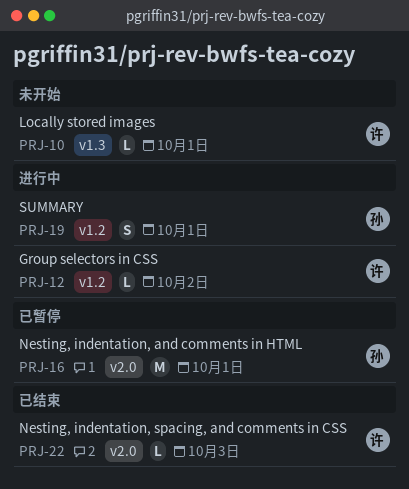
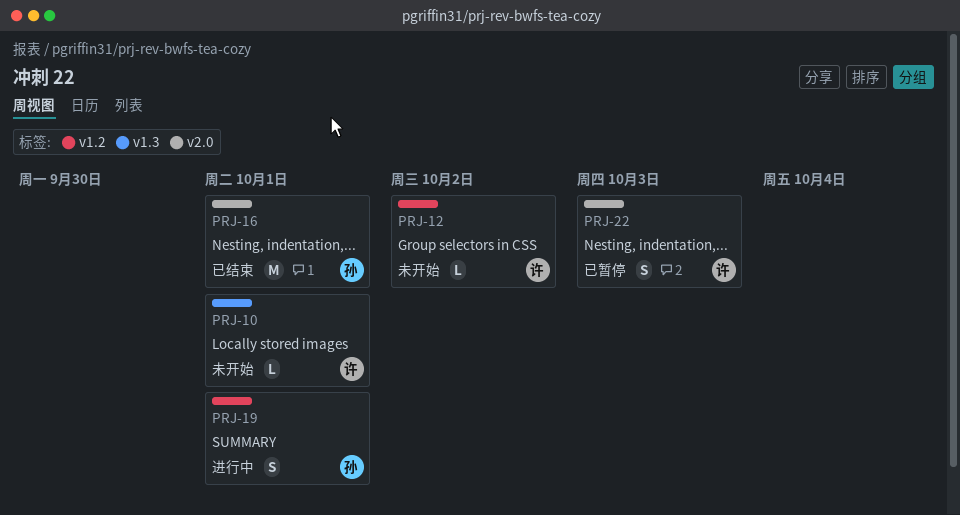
PRJ-12, status: 进行中 -> 未开始
PRJ-16, status: 已暂停 -> 已结束
PRJ-22, status: 已结束 -> 已暂停
PRJ-22, estimate: L -> S

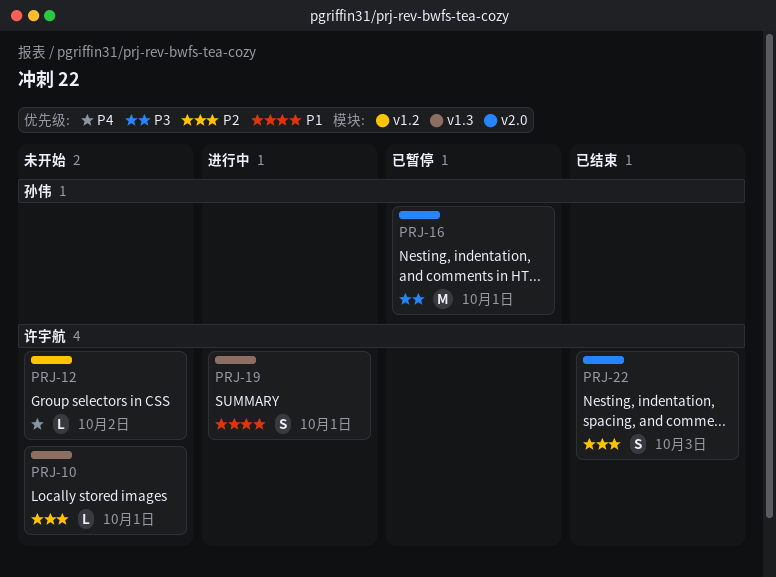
PRJ-16, status: 已结束 -> 已暂停
PRJ-19, owner: 孙伟 -> 许宇航
PRJ-19, label: v1.2 -> v1.3
PRJ-22, status: 已暂停 -> 已结束

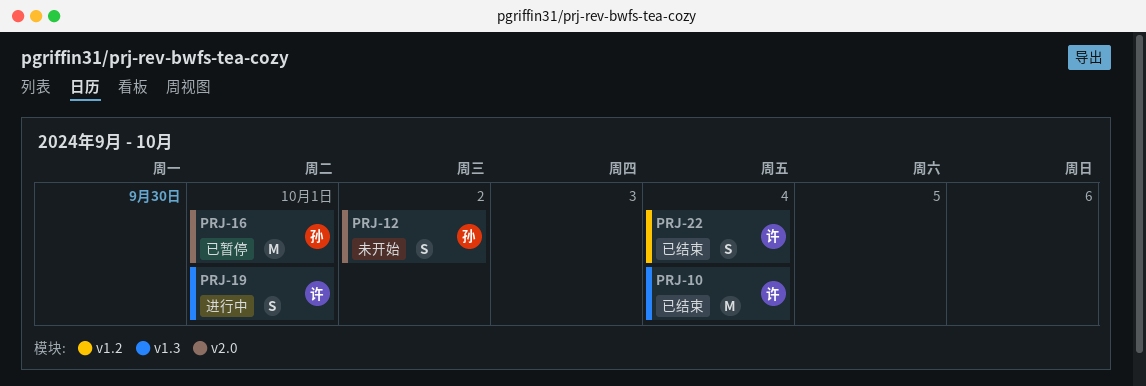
PRJ-10, status: 未开始 -> 已结束
PRJ-10, estimate: L -> M
PRJ-10, due: Oct 1 -> Oct 4
PRJ-12, owner: 许宇航 -> 孙伟
PRJ-12, label: v1.2 -> v2.0
PRJ-12, estimate: L -> S
PRJ-22, label: v2.0 -> v1.2
PRJ-22, due: Oct 3 -> Oct 4

